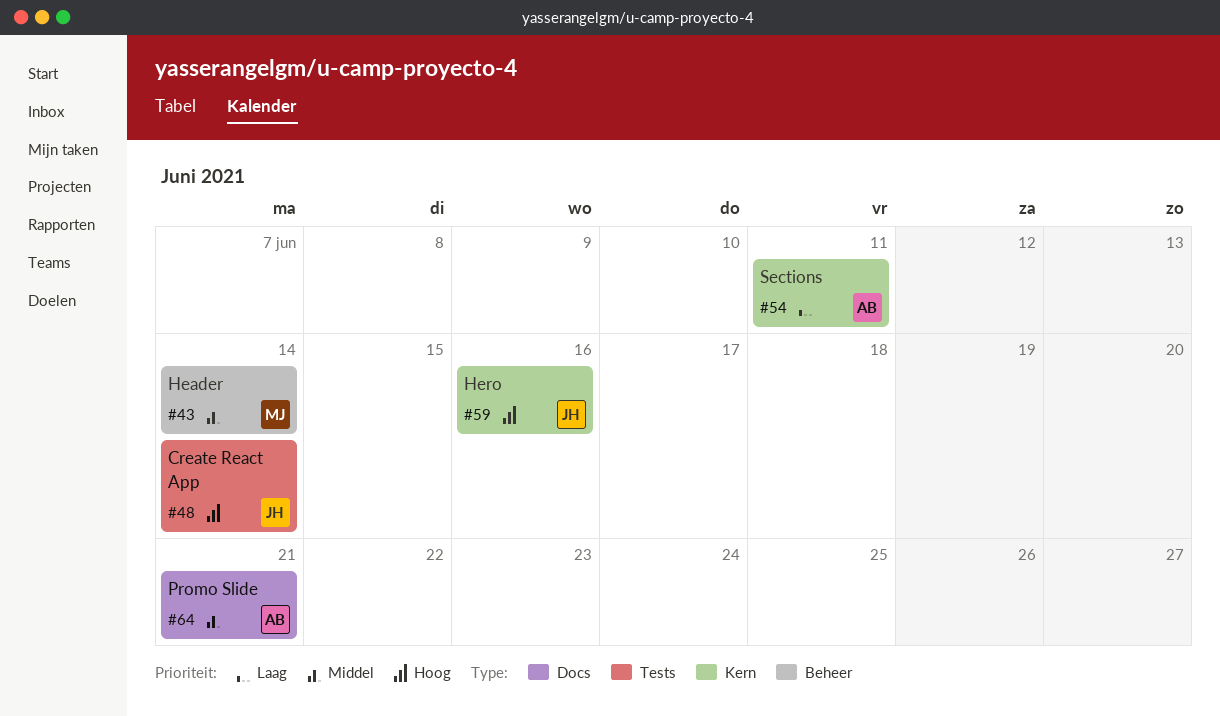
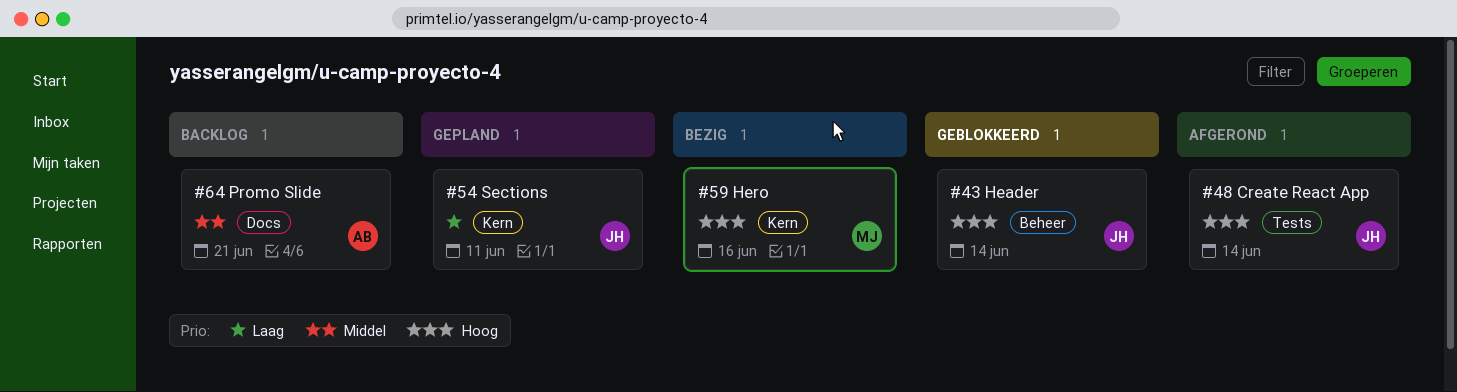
#43, owner: MJ -> JH
#43, priority: Middel -> Hoog
#54, owner: AB -> JH
#59, owner: JH -> MJ

